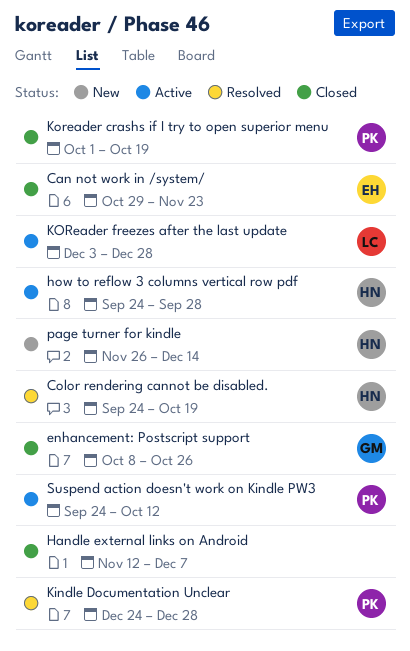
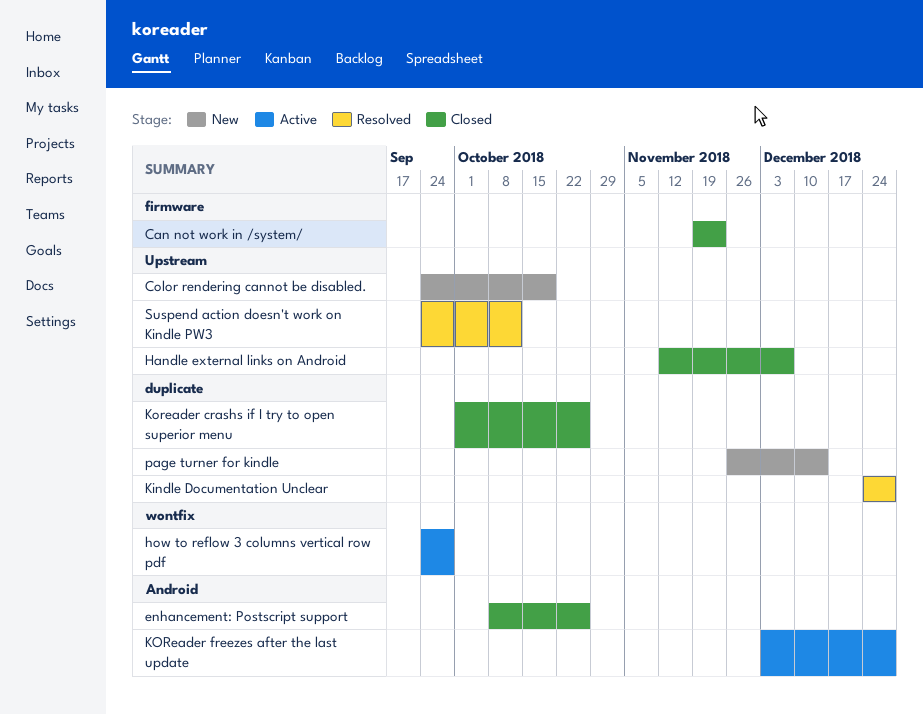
Can not work in /system/, start: Oct 29 -> Nov 19
Color rendering cannot be disabled., status: Resolved -> New
Koreader crashs if I try to open superior menu, due: Oct 19 -> Oct 26
Suspend action doesn't work on Kindle PW3, status: Active -> Resolved

